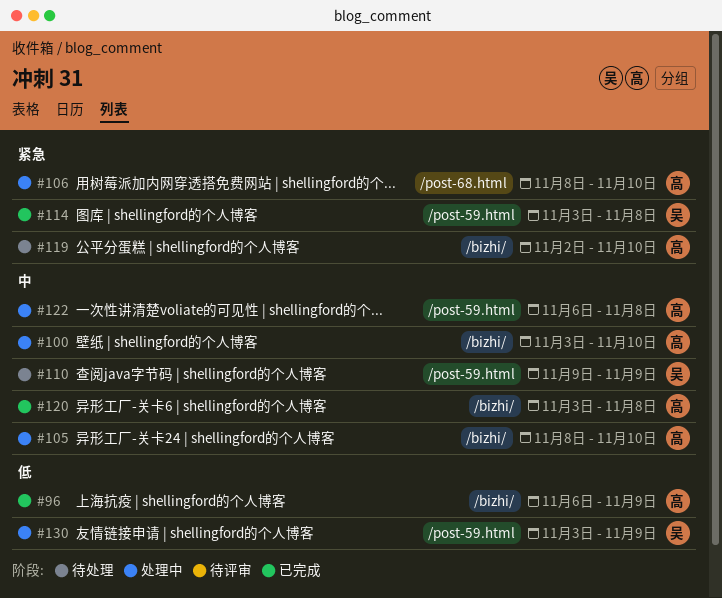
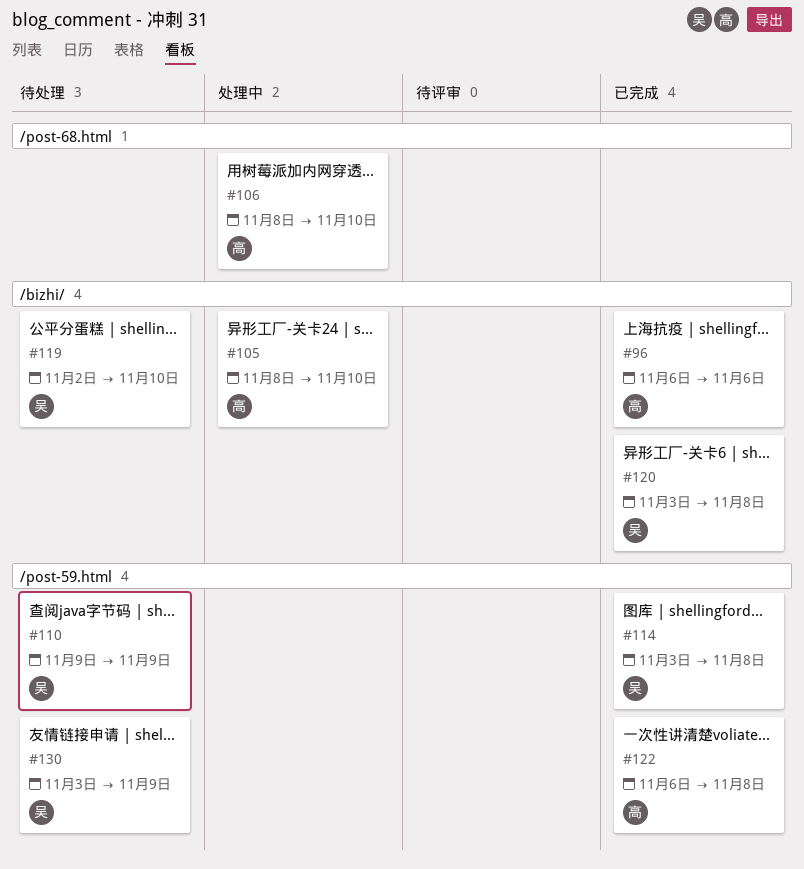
#96, due: Nov 9 -> Nov 6
#100: present -> none
#119, owner: 高 -> 吴
#120, owner: 高 -> 吴
#122, status: 处理中 -> 已完成
#130, status: 处理中 -> 待处理

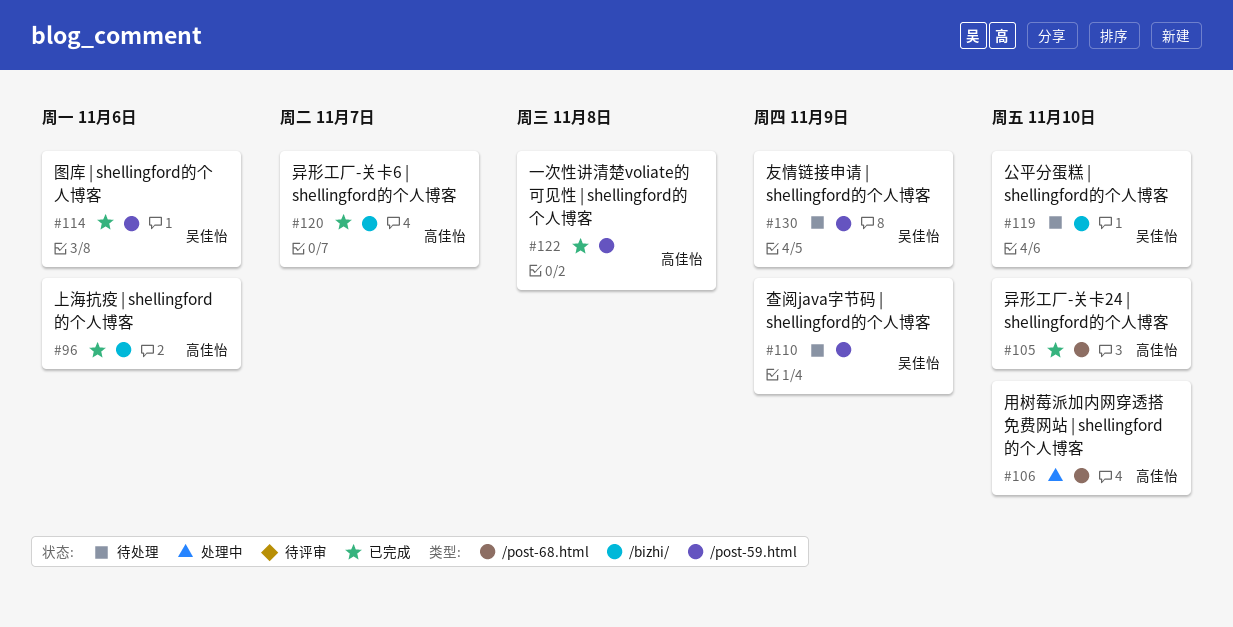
#105, status: 处理中 -> 已完成
#105, label: /bizhi/ -> /post-68.html
#114, due: Nov 8 -> Nov 6
#120, owner: 吴佳怡 -> 高佳怡
#120, due: Nov 8 -> Nov 7

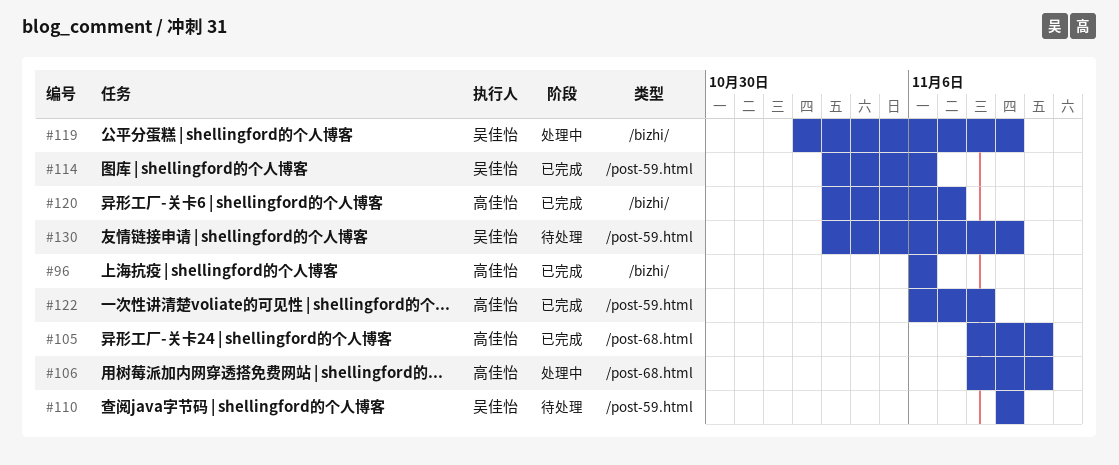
#119, status: 待处理 -> 处理中
#119, due: Nov 10 -> Nov 9

